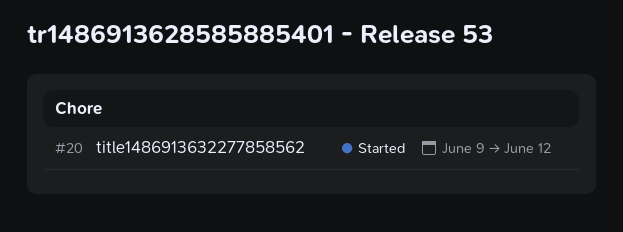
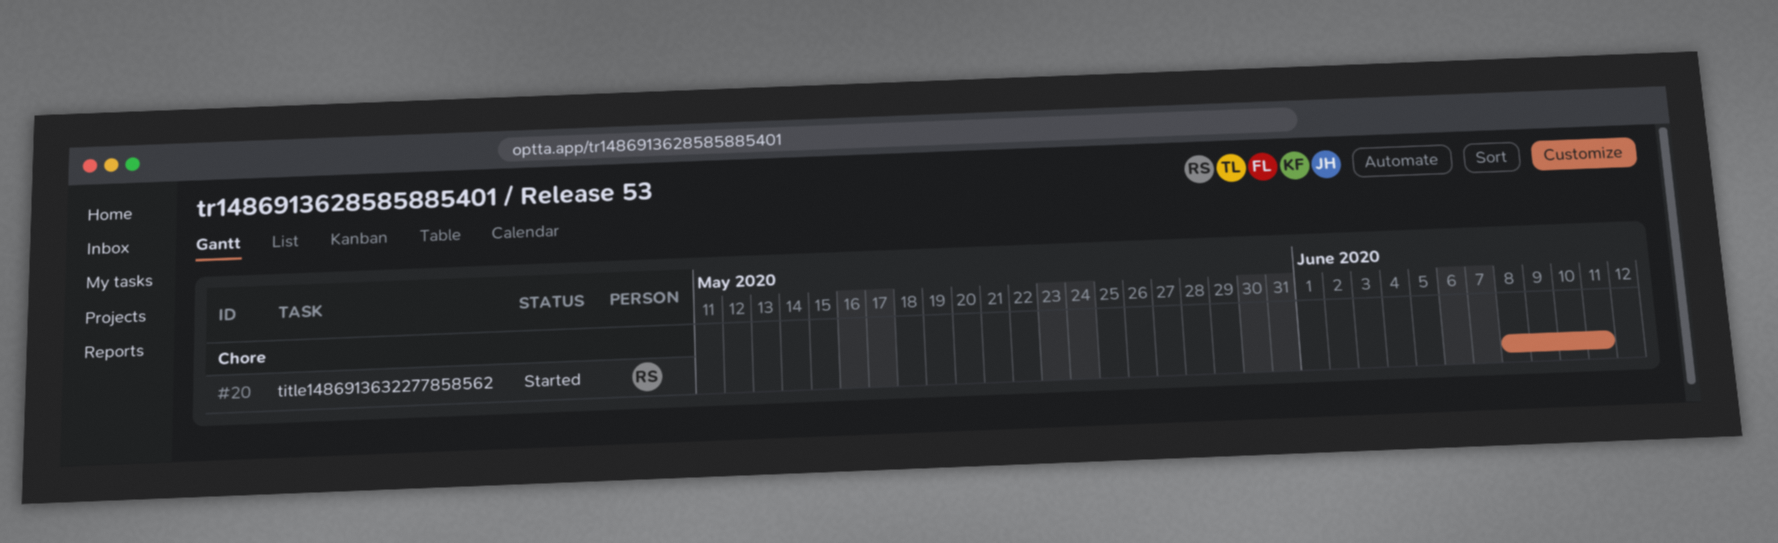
#20, start: Jun 9 -> Jun 8
#20, due: Jun 12 -> Jun 11

